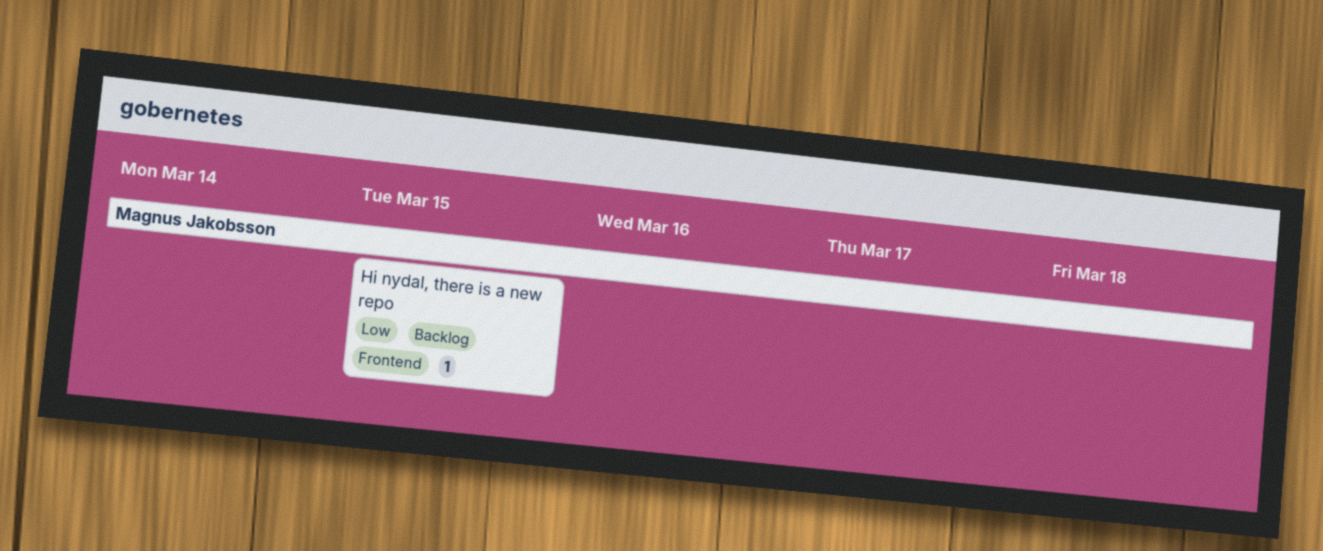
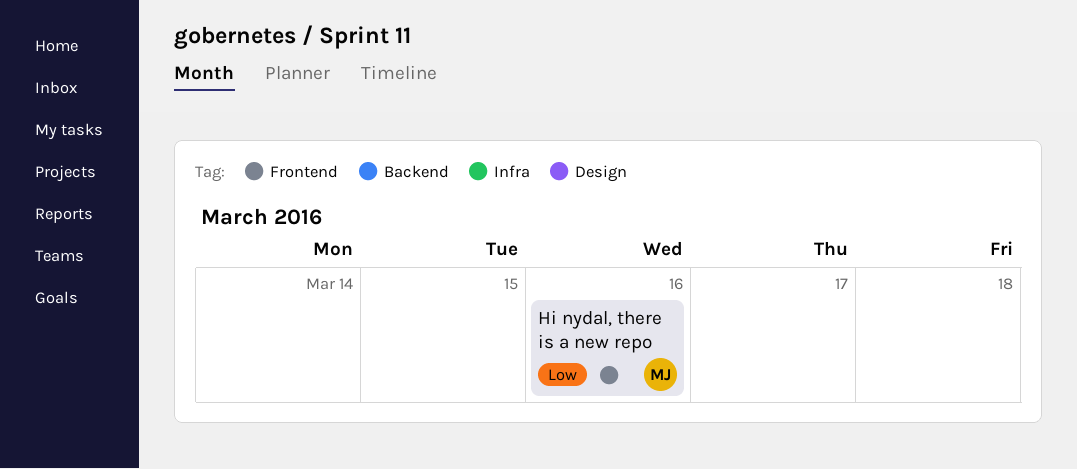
Hi nydal, there is a new repo, due: Mar 15 -> Mar 16

